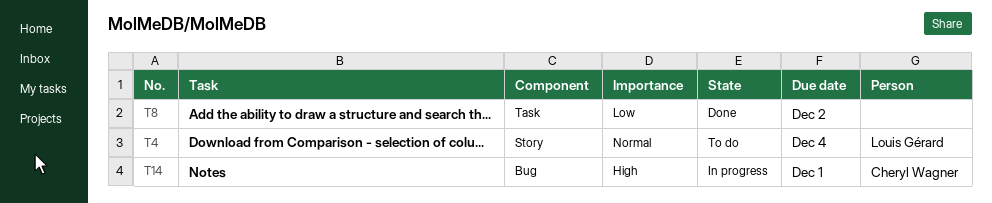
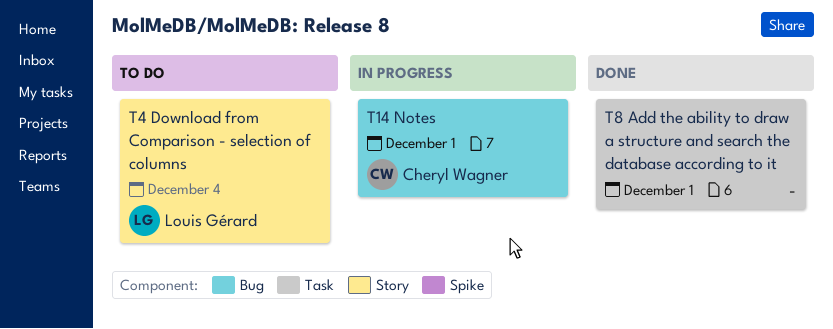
T8, due: Dec 2 -> Dec 1

